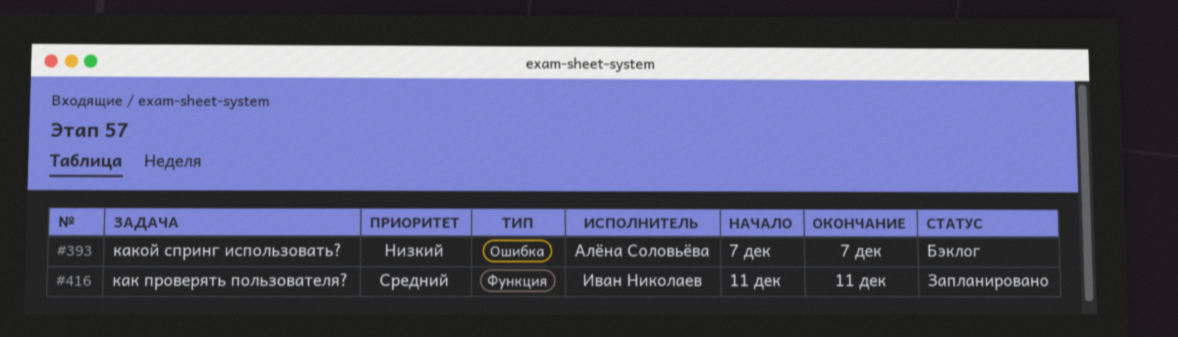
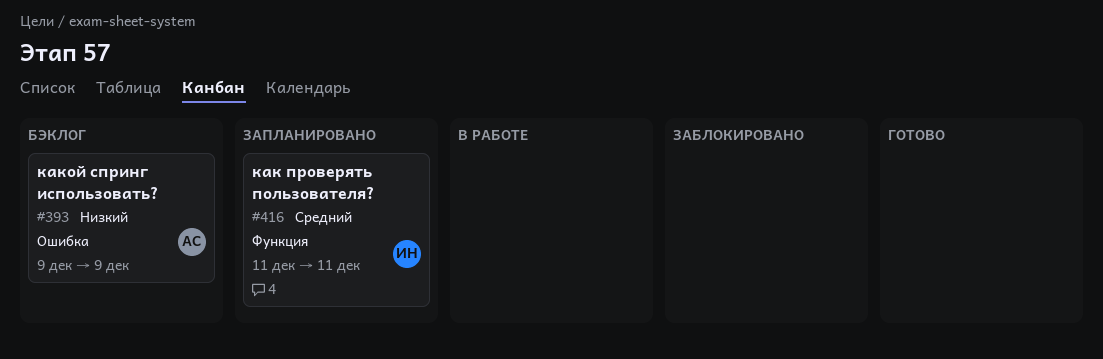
#393, start: Dec 7 -> Dec 9
#393, due: Dec 7 -> Dec 9

